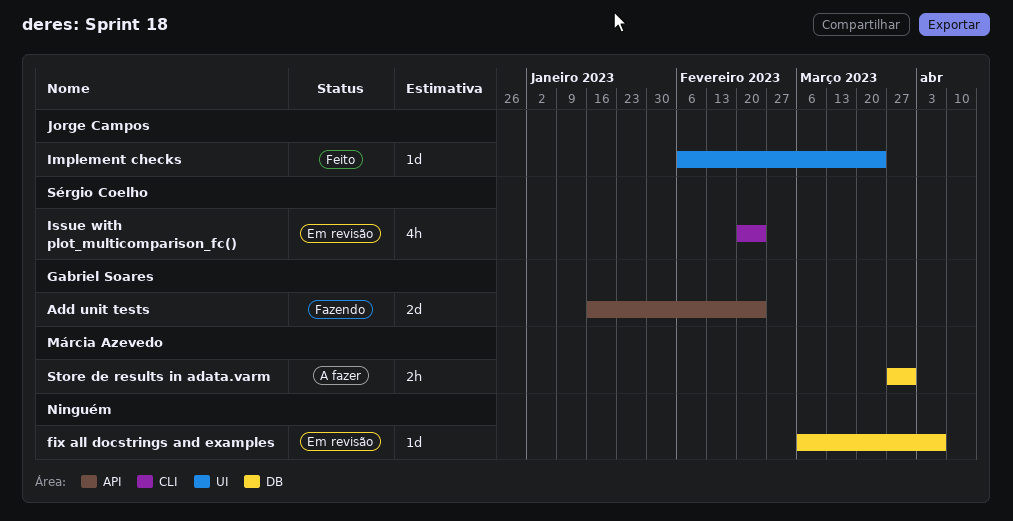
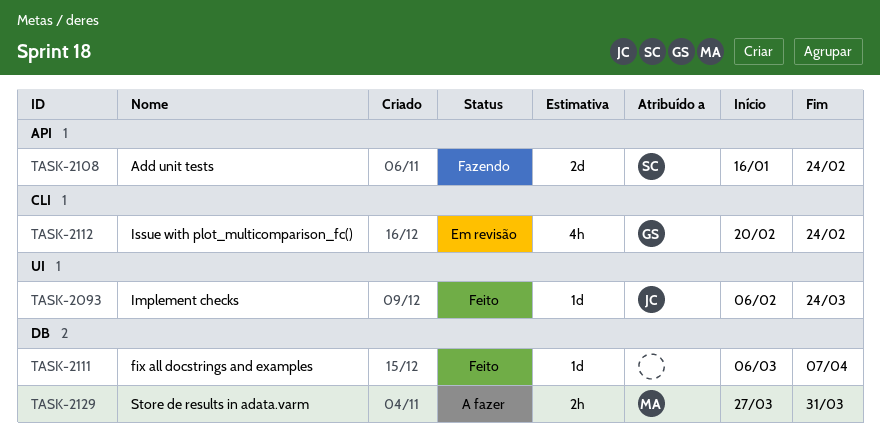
Add unit tests, owner: Gabriel Soares -> Sérgio Coelho
fix all docstrings and examples, status: Em revisão -> Feito
Issue with plot_multicomparison_fc(), owner: Sérgio Coelho -> Gabriel Soares

